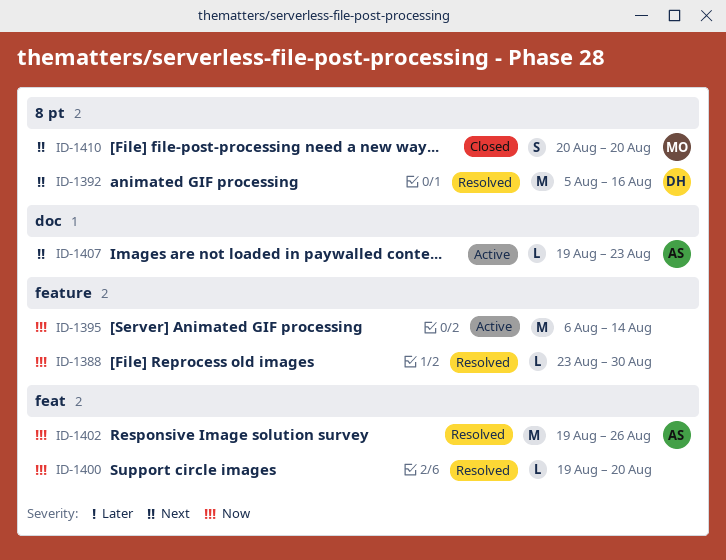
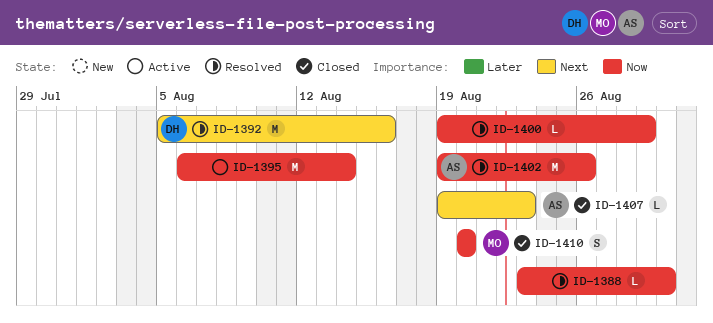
ID-1400, due: Aug 20 -> Aug 29
ID-1407, status: Active -> Closed
ID-1410, priority: Next -> Now

